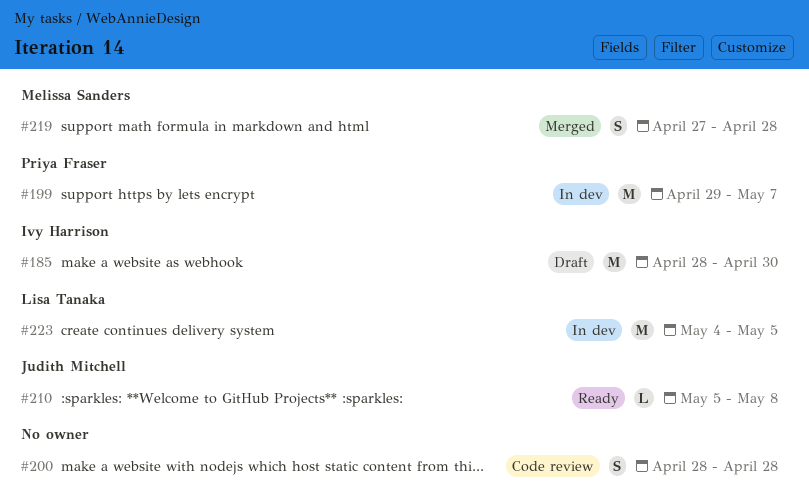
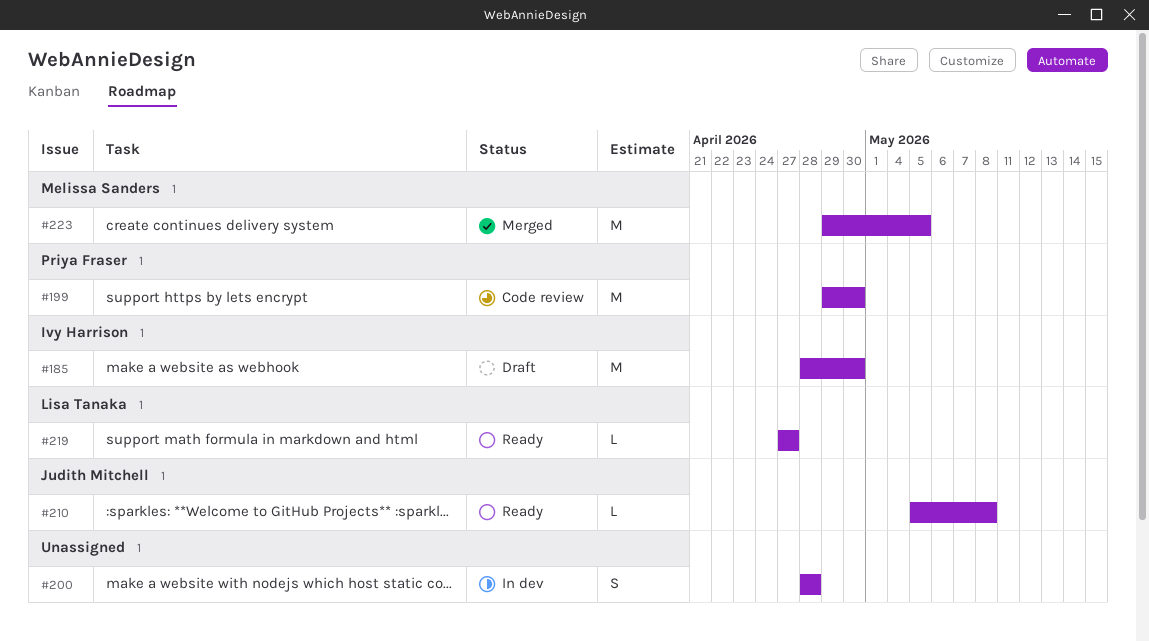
#199, status: In dev -> Code review
#199, due: May 7 -> Apr 30
#200, status: Code review -> In dev
#219, status: Merged -> Ready
#219, owner: Melissa Sanders -> Lisa Tanaka
#219, estimate: S -> L
#219, due: Apr 28 -> Apr 27
#223, status: In dev -> Merged
#223, owner: Lisa Tanaka -> Melissa Sanders
#223, start: May 4 -> Apr 29

